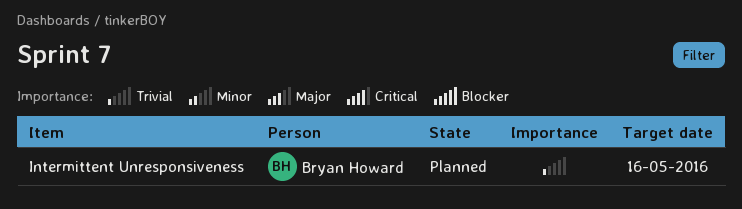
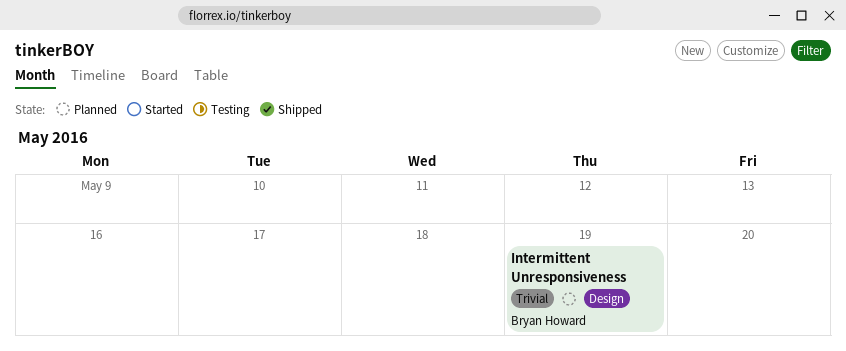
Intermittent Unresponsiveness, due: May 16 -> May 19

